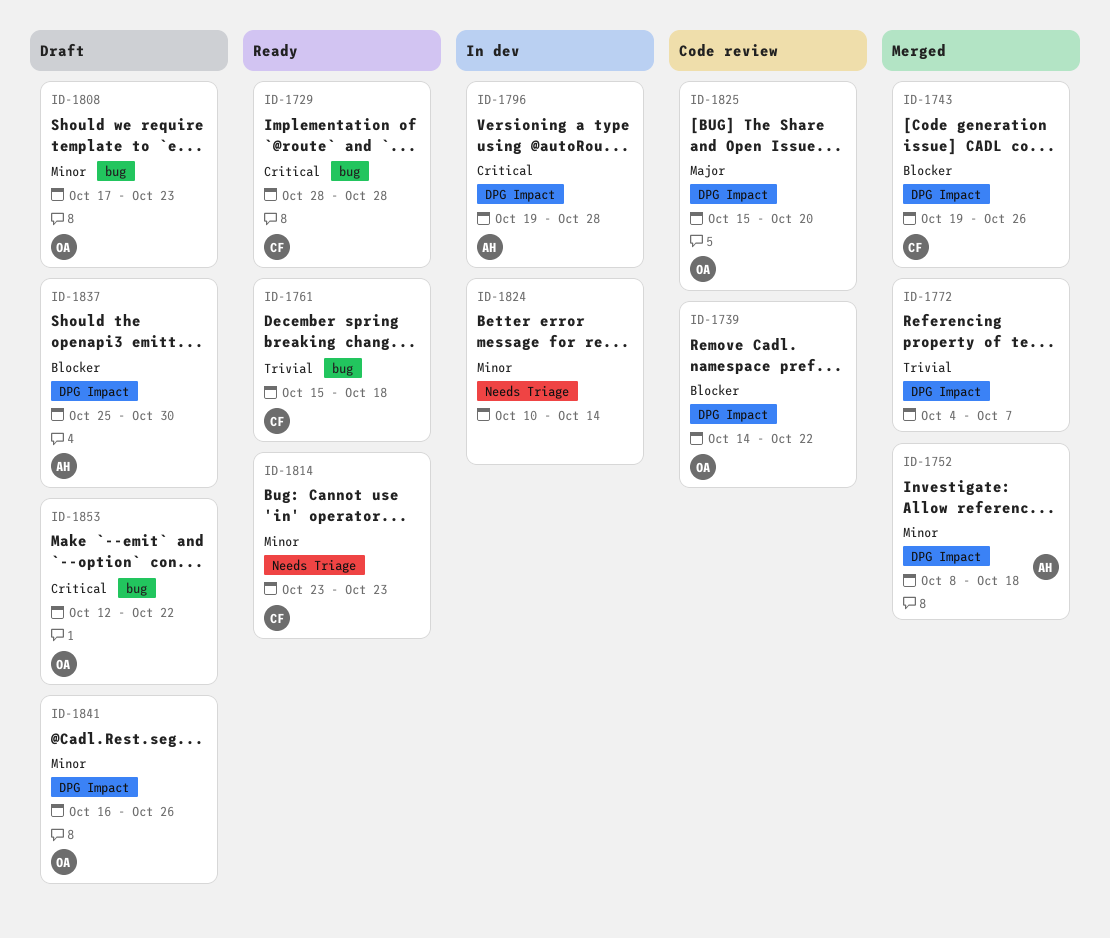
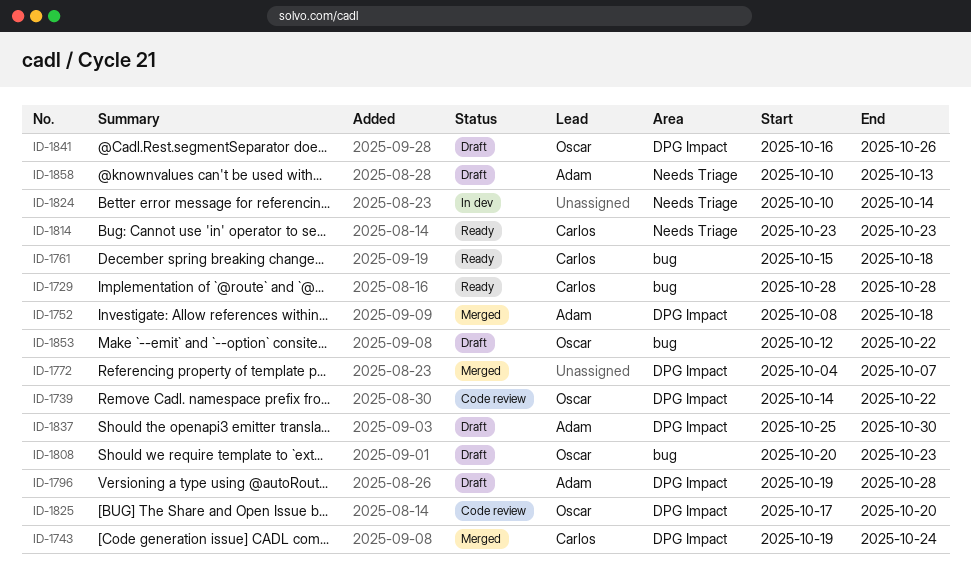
ID-1743, due: Oct 26 -> Oct 24
ID-1796, status: In dev -> Draft
ID-1808, start: Oct 17 -> Oct 20
ID-1825, start: Oct 15 -> Oct 17
ID-1858: none -> present

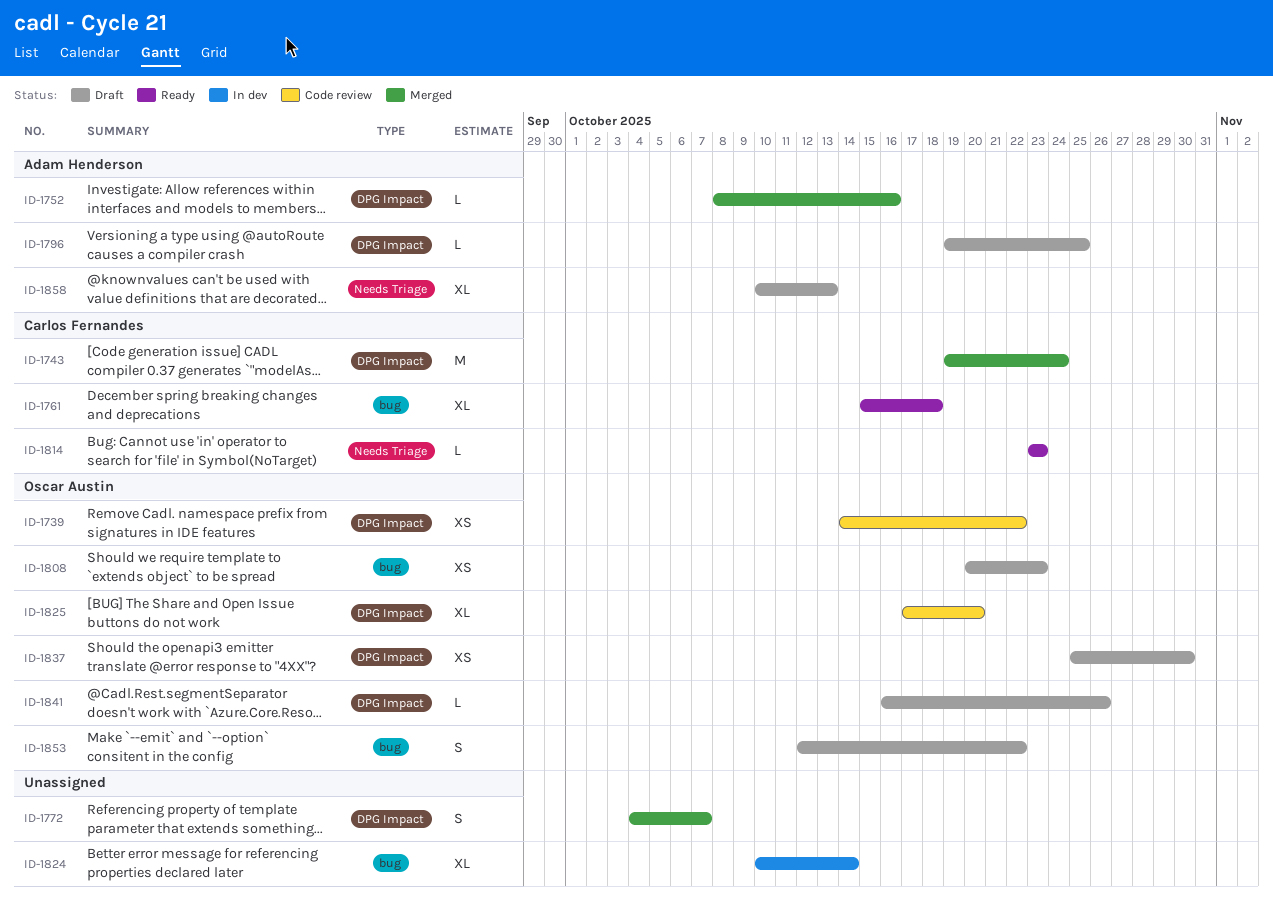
ID-1729: present -> none
ID-1752, due: Oct 18 -> Oct 16
ID-1796, due: Oct 28 -> Oct 25
ID-1824, label: Needs Triage -> bug
ID-1837, owner: Adam Henderson -> Oscar Austin

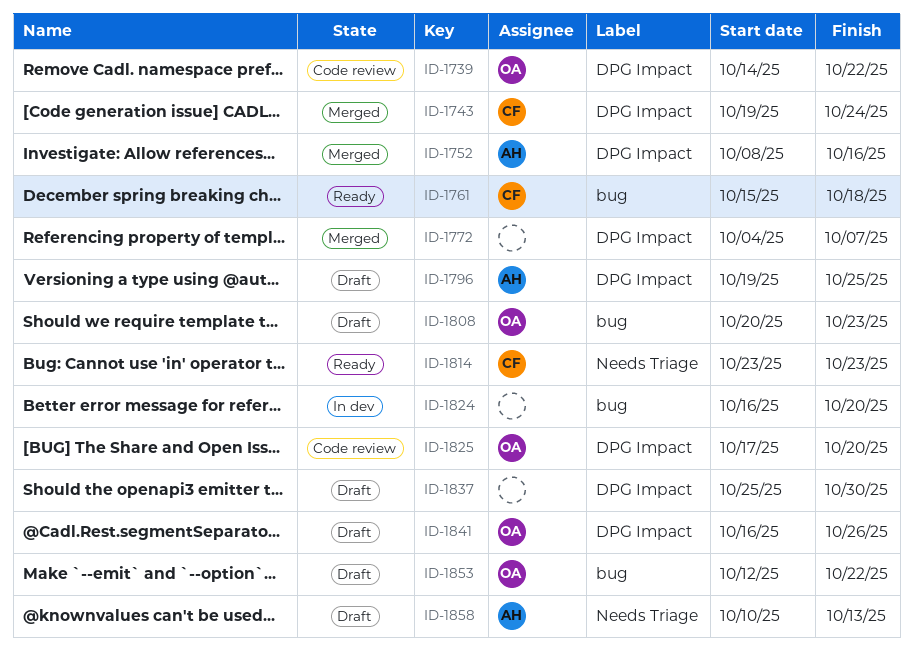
ID-1824, start: Oct 10 -> Oct 16
ID-1824, due: Oct 14 -> Oct 20
ID-1837, owner: Oscar Austin -> none

